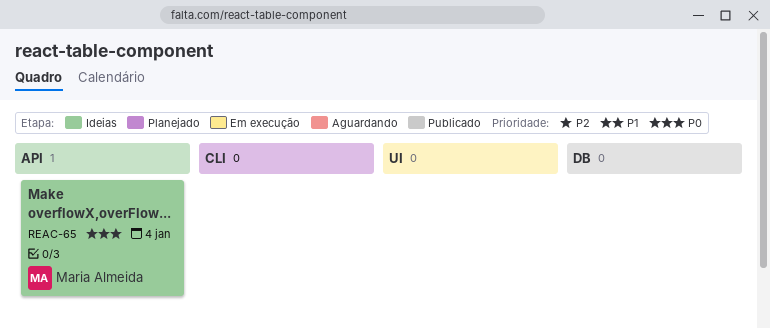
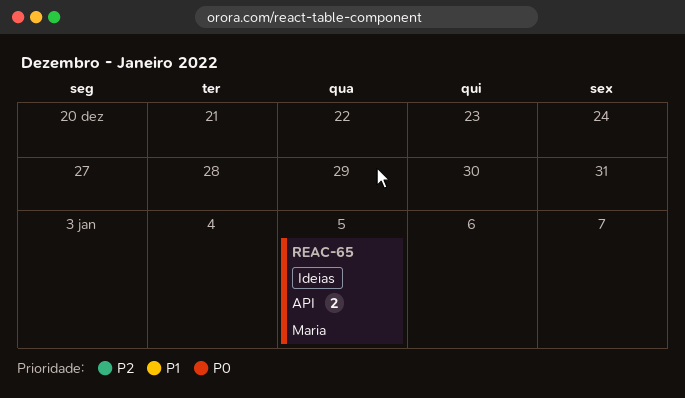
REAC-65, due: Jan 4 -> Jan 5

